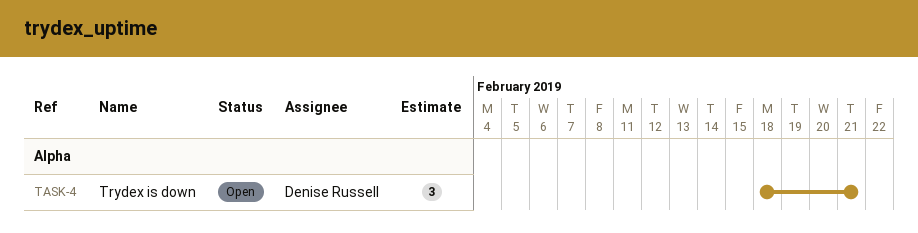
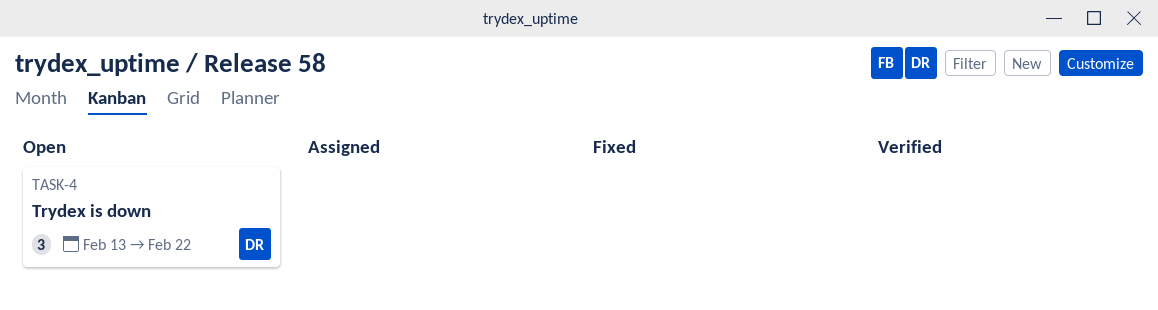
TASK-4, start: Feb 18 -> Feb 13
TASK-4, due: Feb 21 -> Feb 22

